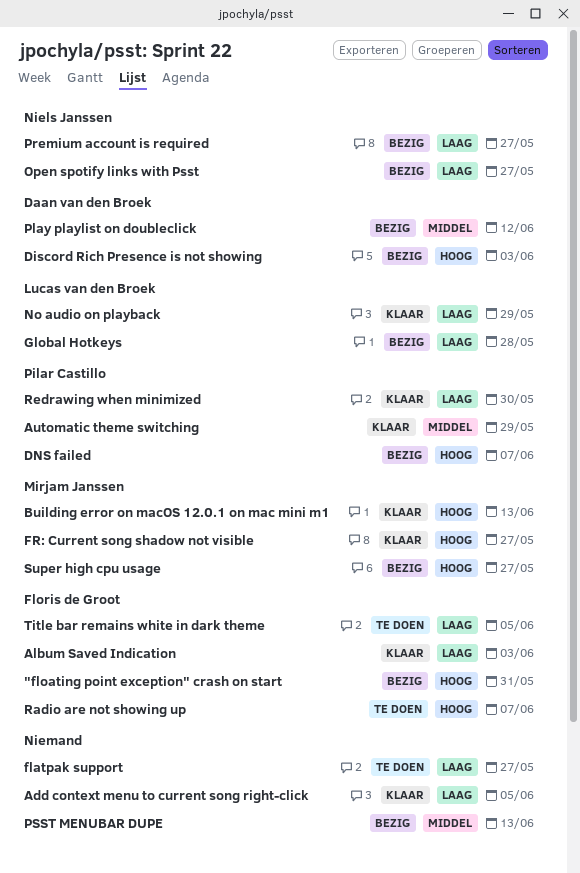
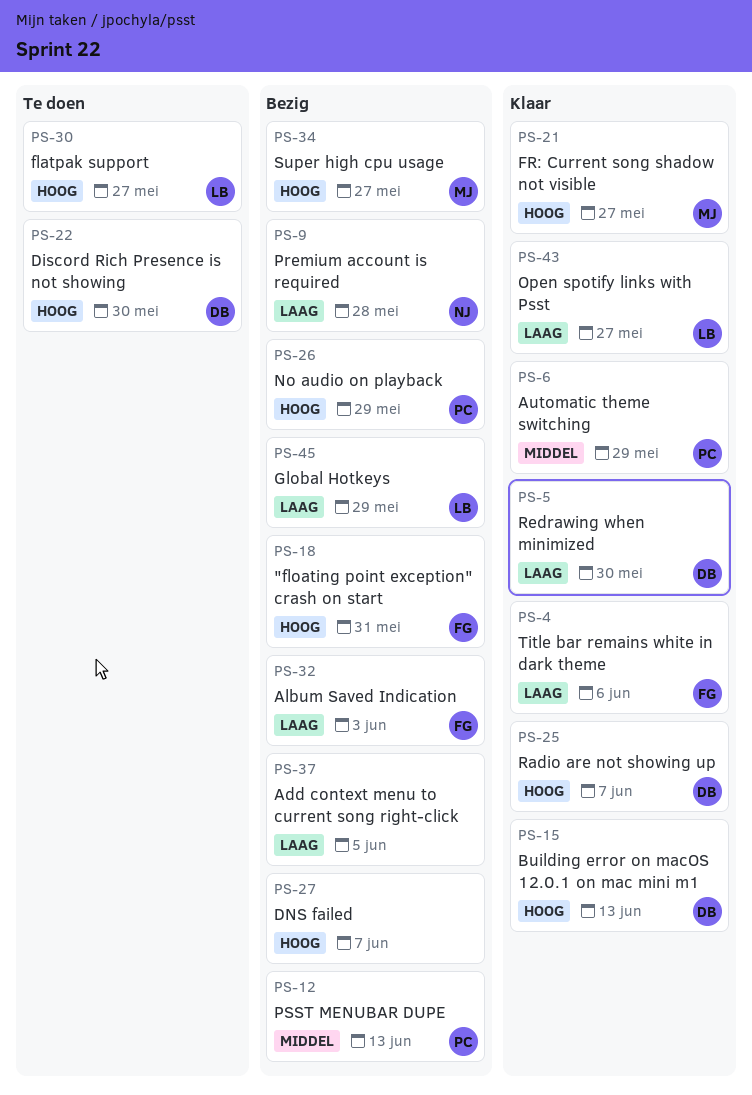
Add context menu to current song right-click, status: Klaar -> Bezig
Album Saved Indication, status: Klaar -> Bezig
Building error on macOS 12.0.1 on mac mini m1, owner: Mirjam Janssen -> Daan van den Broek
Discord Rich Presence is not showing, status: Bezig -> Te doen
Discord Rich Presence is not showing, due: Jun 3 -> May 30
DNS failed, owner: Pilar Castillo -> none
flatpak support, owner: none -> Lucas van den Broek
flatpak support, priority: Laag -> Hoog
Global Hotkeys, due: May 28 -> May 29
No audio on playback, status: Klaar -> Bezig
No audio on playback, owner: Lucas van den Broek -> Pilar Castillo
No audio on playback, priority: Laag -> Hoog
Open spotify links with Psst, status: Bezig -> Klaar
Open spotify links with Psst, owner: Niels Janssen -> Lucas van den Broek
Play playlist on doubleclick: present -> none
Premium account is required, due: May 27 -> May 28
PSST MENUBAR DUPE, owner: none -> Pilar Castillo
Radio are not showing up, status: Te doen -> Klaar
Radio are not showing up, owner: Floris de Groot -> Daan van den Broek
Redrawing when minimized, owner: Pilar Castillo -> Daan van den Broek
Title bar remains white in dark theme, status: Te doen -> Klaar
Title bar remains white in dark theme, due: Jun 5 -> Jun 6

